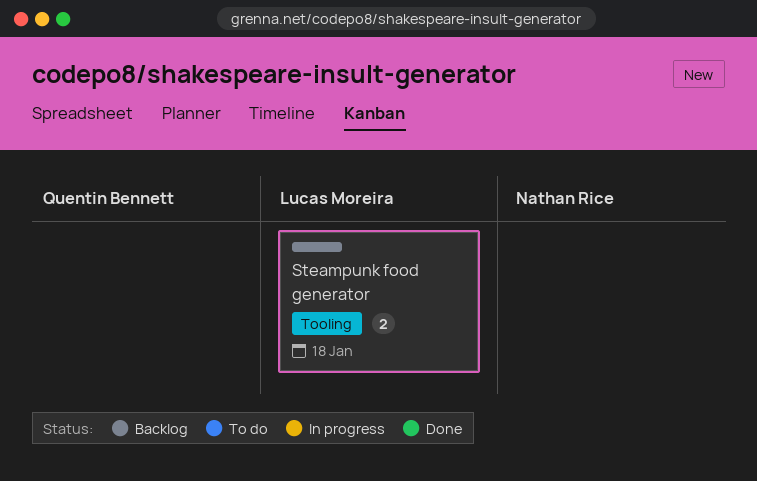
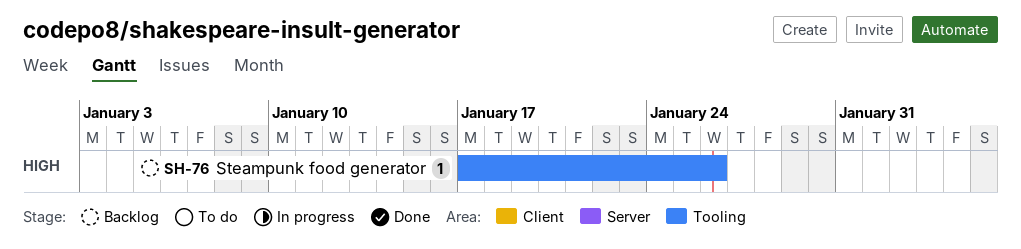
Steampunk food generator, estimate: 2 -> 1
Steampunk food generator, due: Jan 18 -> Jan 26

